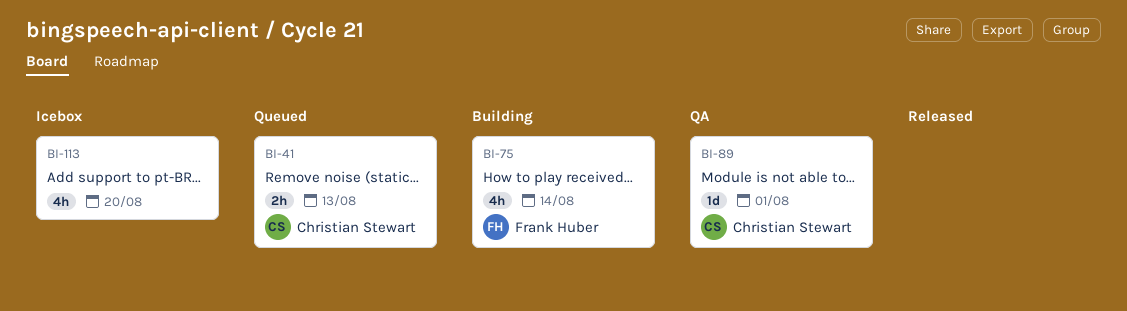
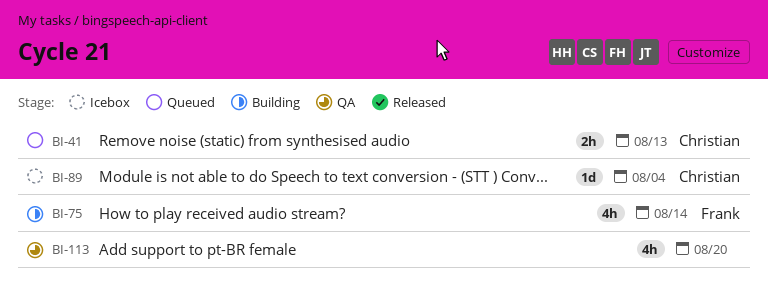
BI-89, status: QA -> Icebox
BI-89, due: Aug 1 -> Aug 4
BI-113, status: Icebox -> QA

